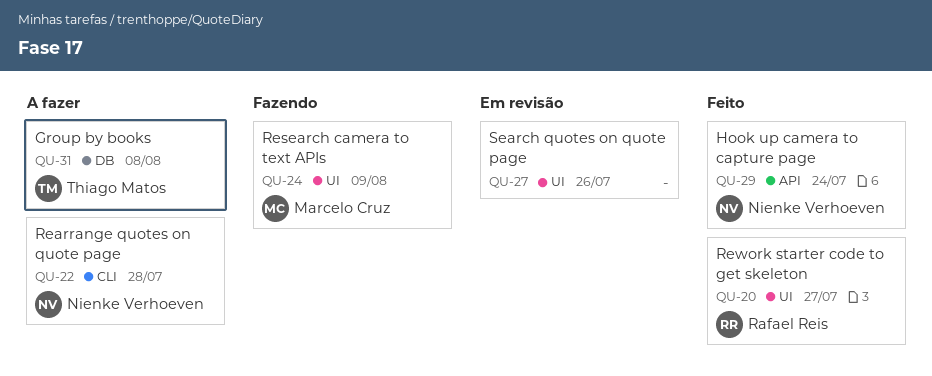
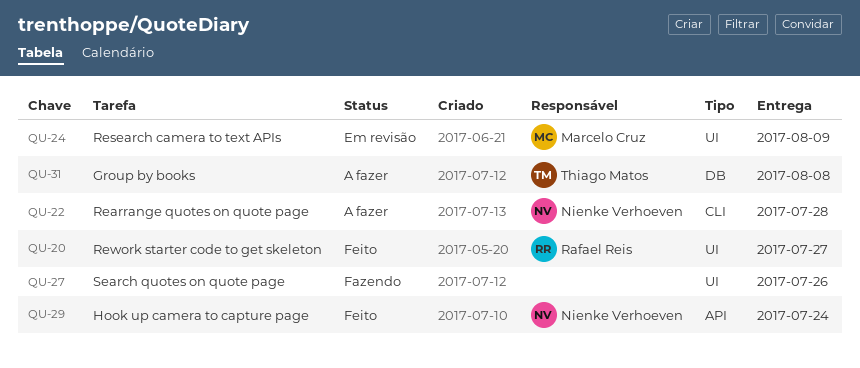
QU-24, status: Fazendo -> Em revisão
QU-27, status: Em revisão -> Fazendo

